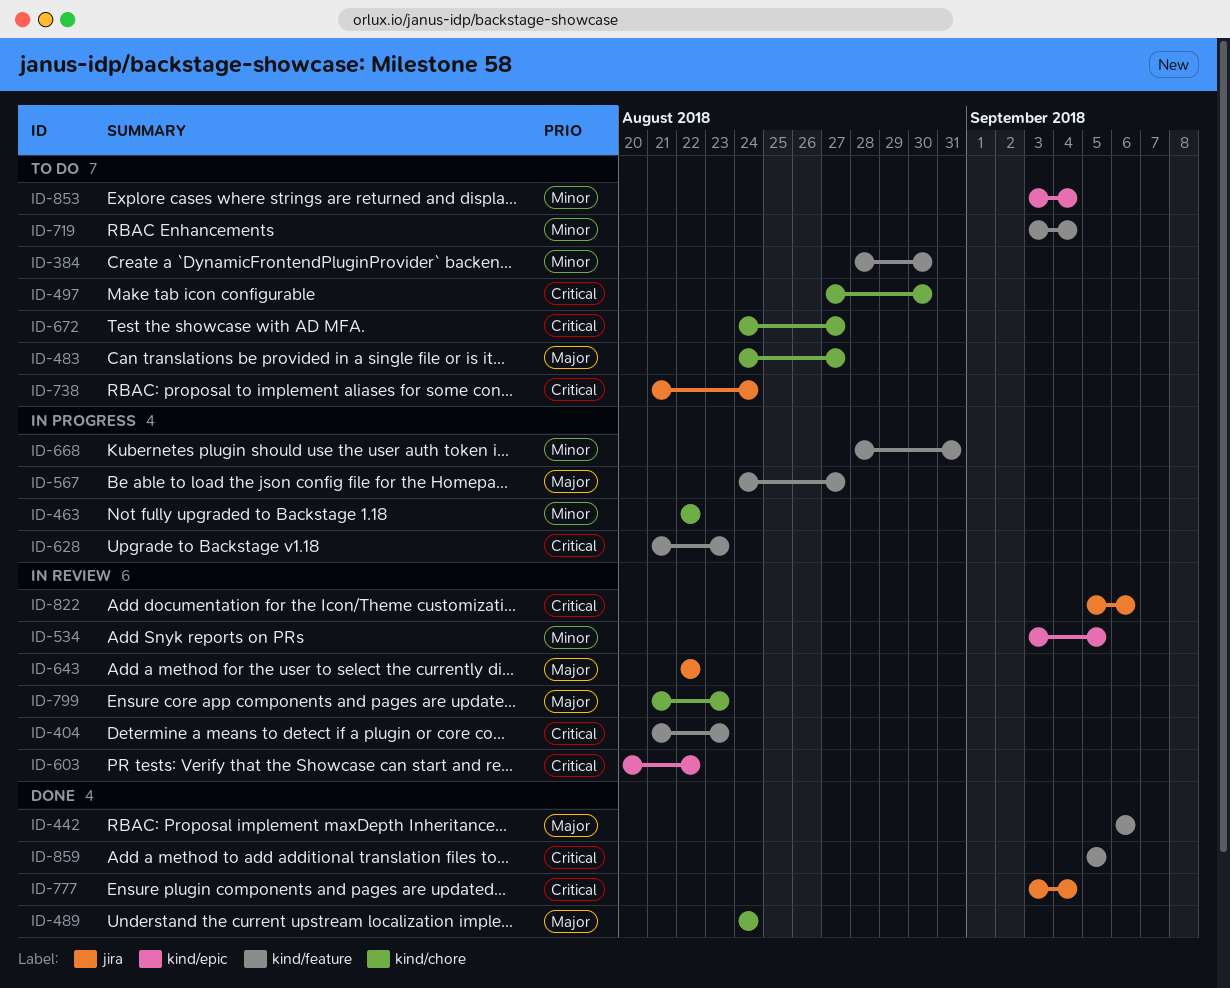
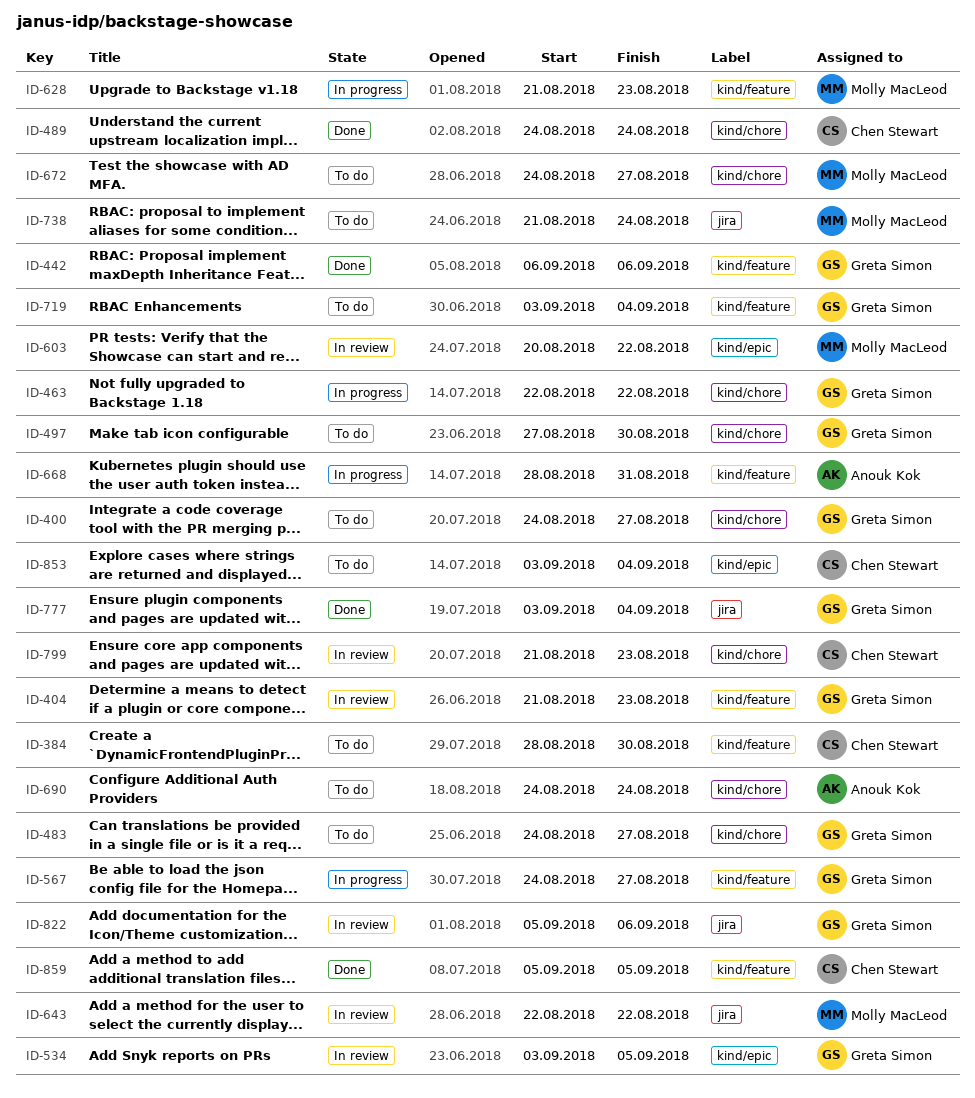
ID-400: none -> present
ID-690: none -> present

